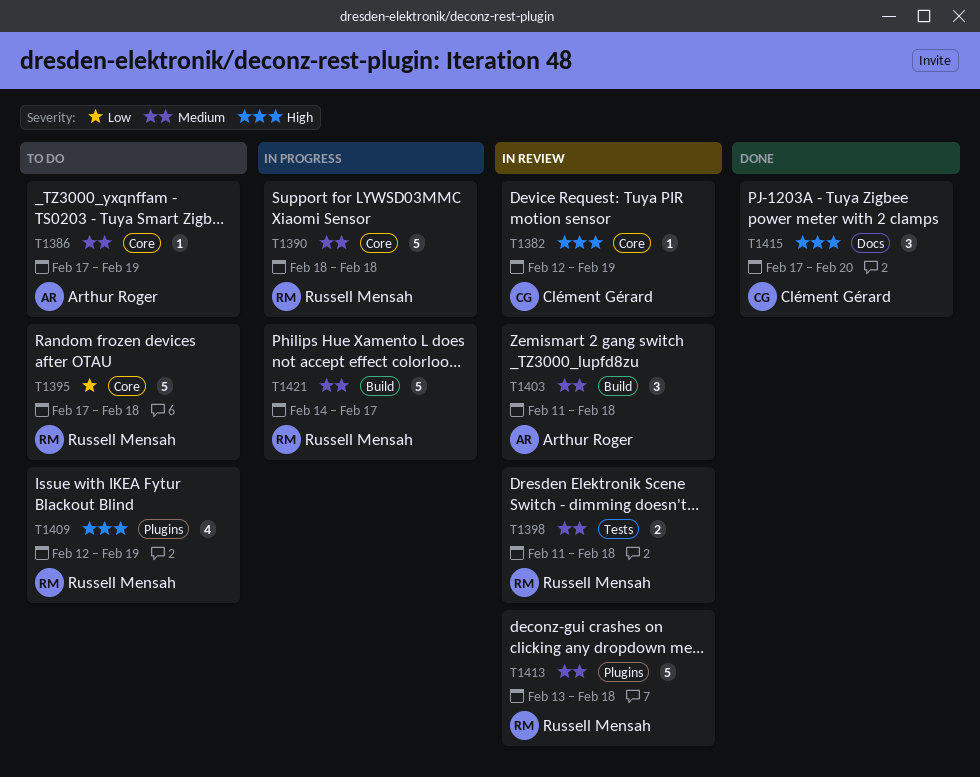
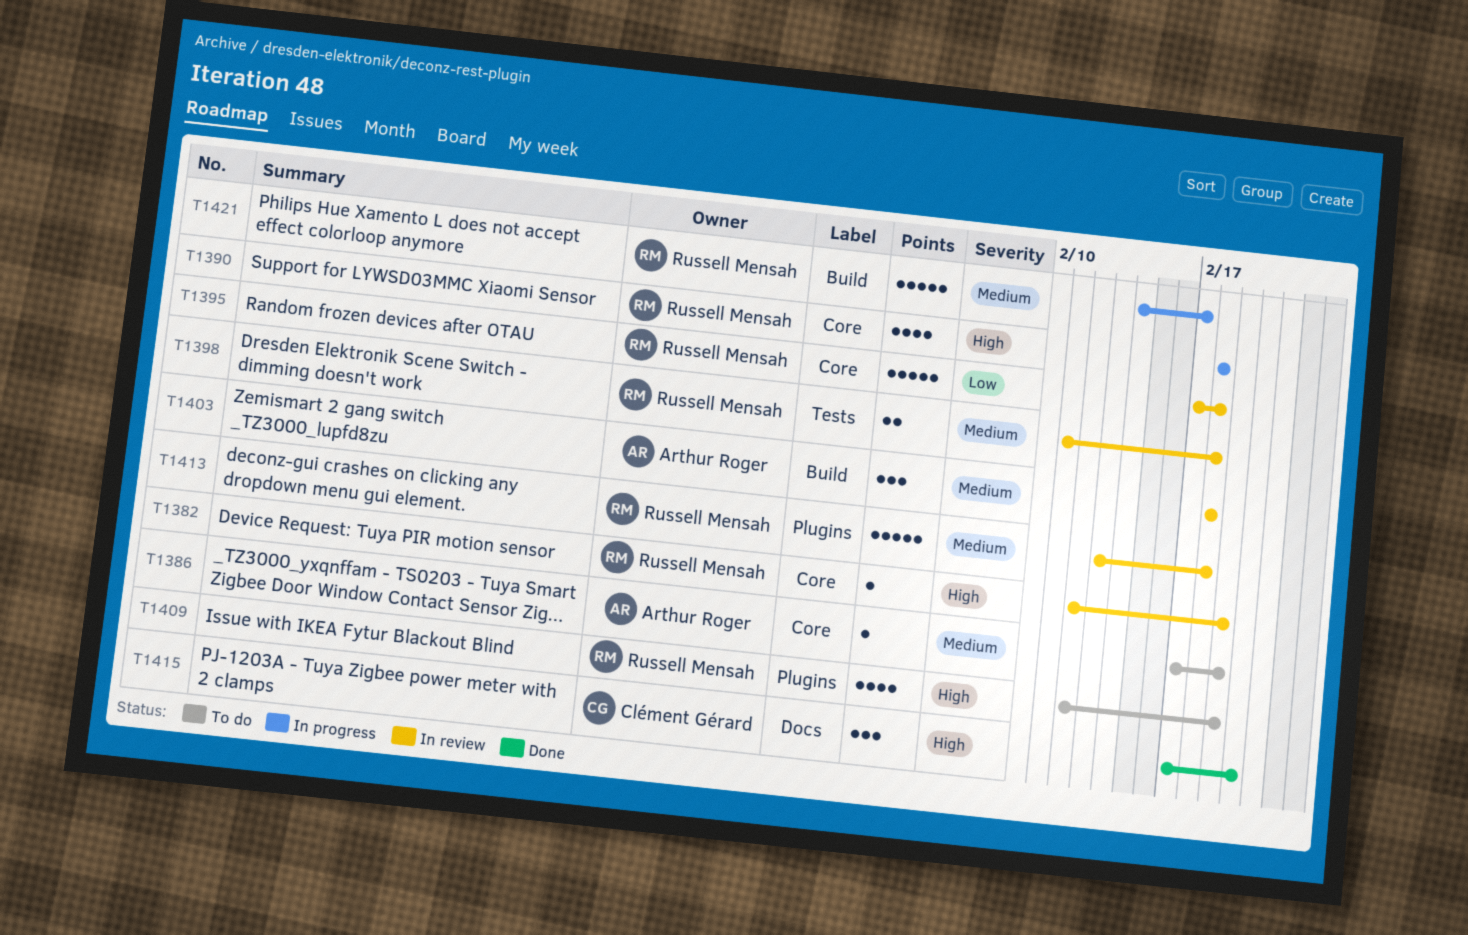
T1382, owner: Clément Gérard -> Russell Mensah
T1390, priority: Medium -> High
T1390, estimate: 5 -> 4
T1395, status: To do -> In review
T1403, start: Feb 11 -> Feb 18

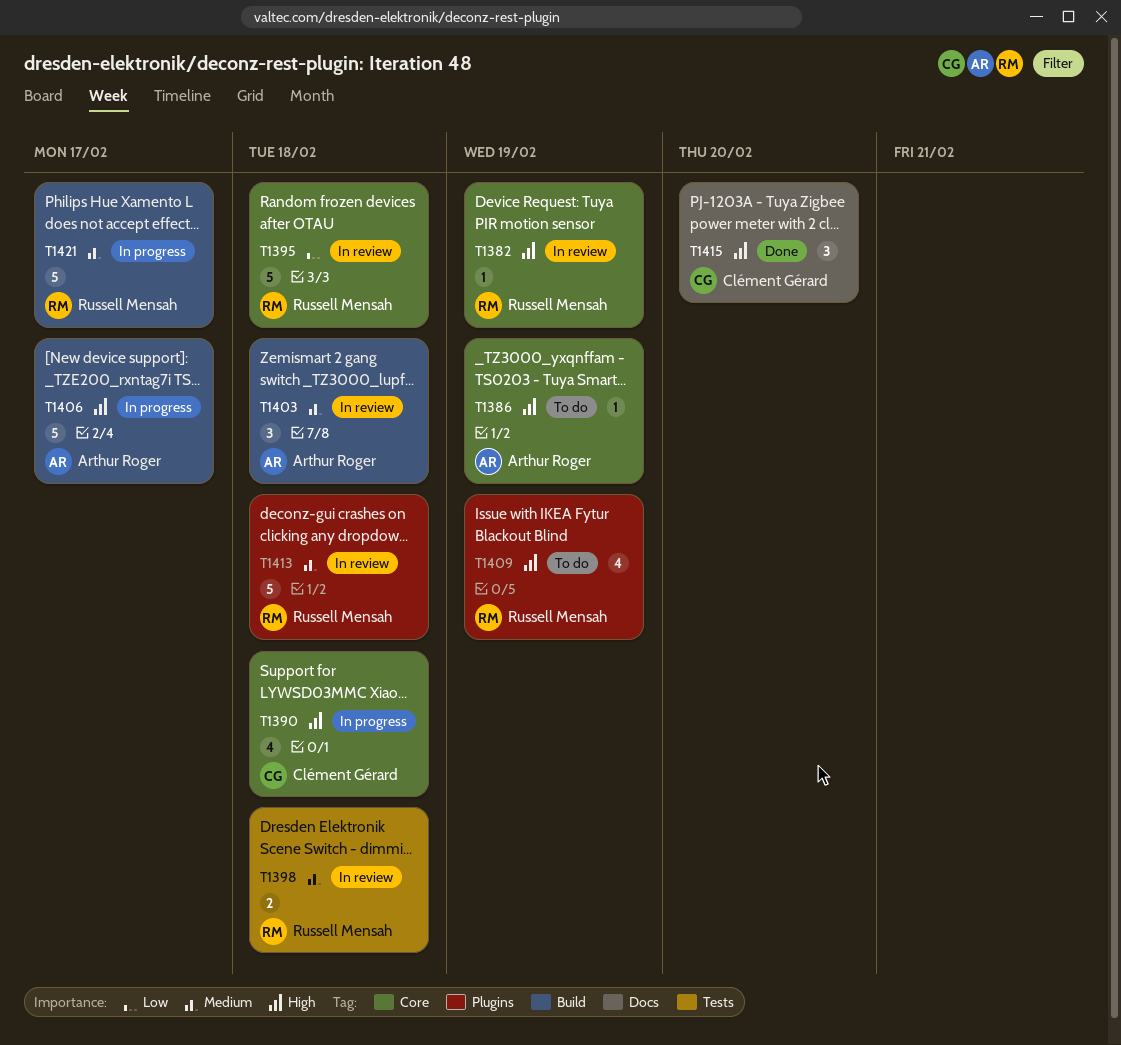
T1386, priority: Medium -> High
T1390, owner: Russell Mensah -> Clément Gérard
T1406: none -> present

